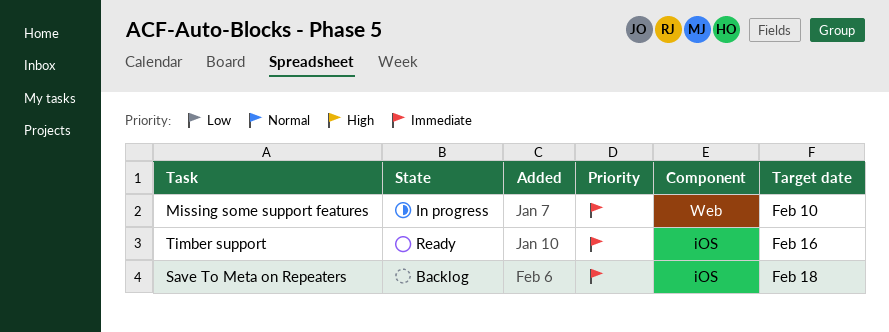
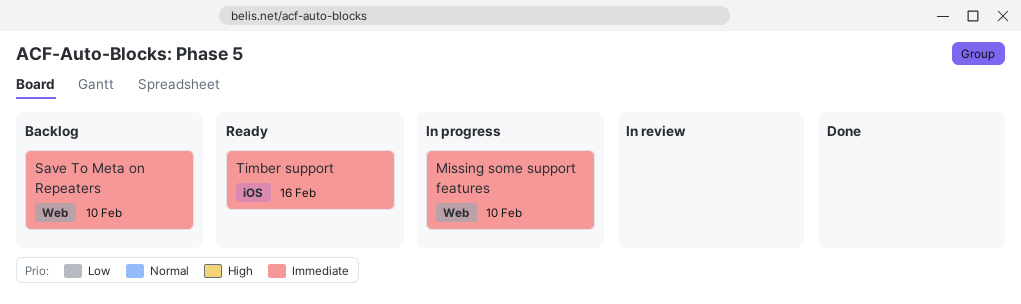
Save To Meta on Repeaters, label: iOS -> Web
Save To Meta on Repeaters, due: Feb 18 -> Feb 10

